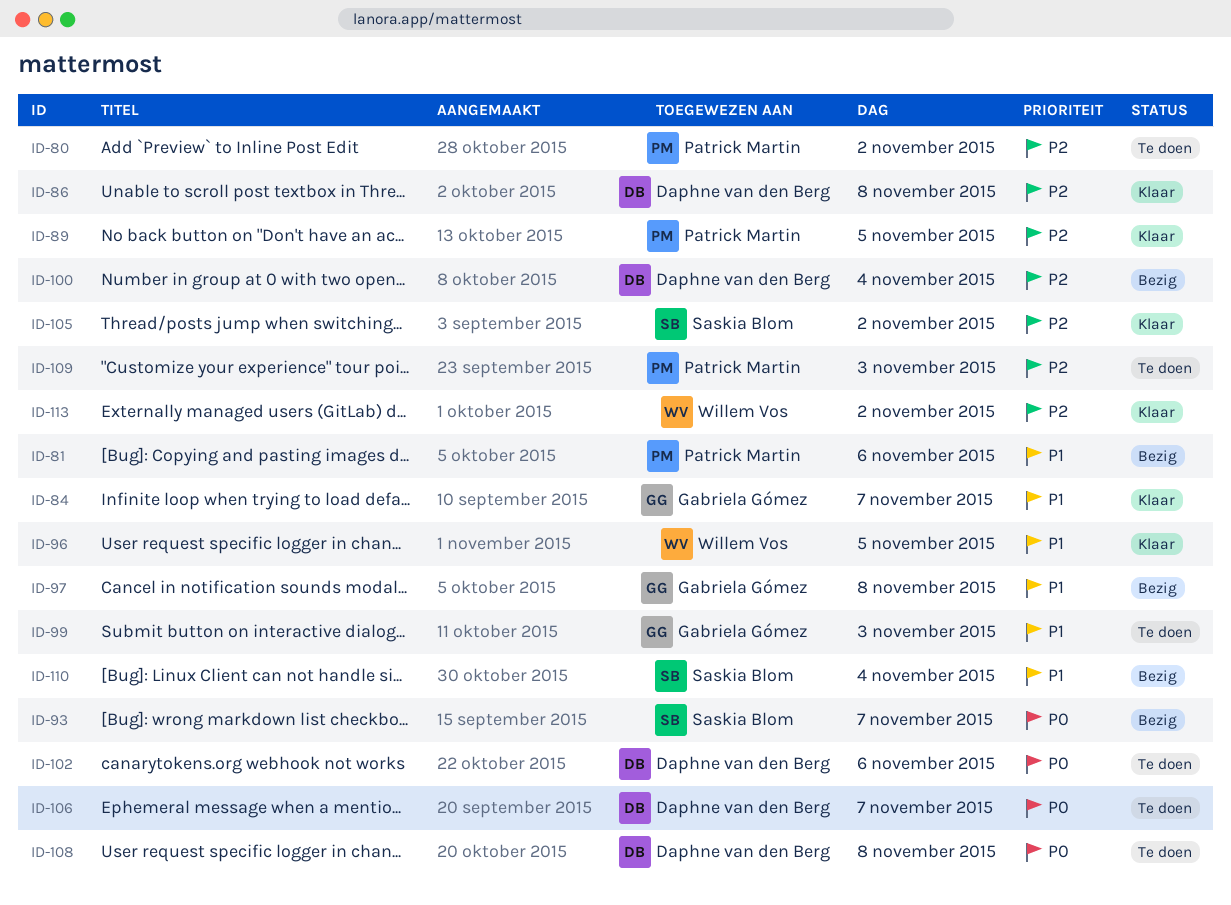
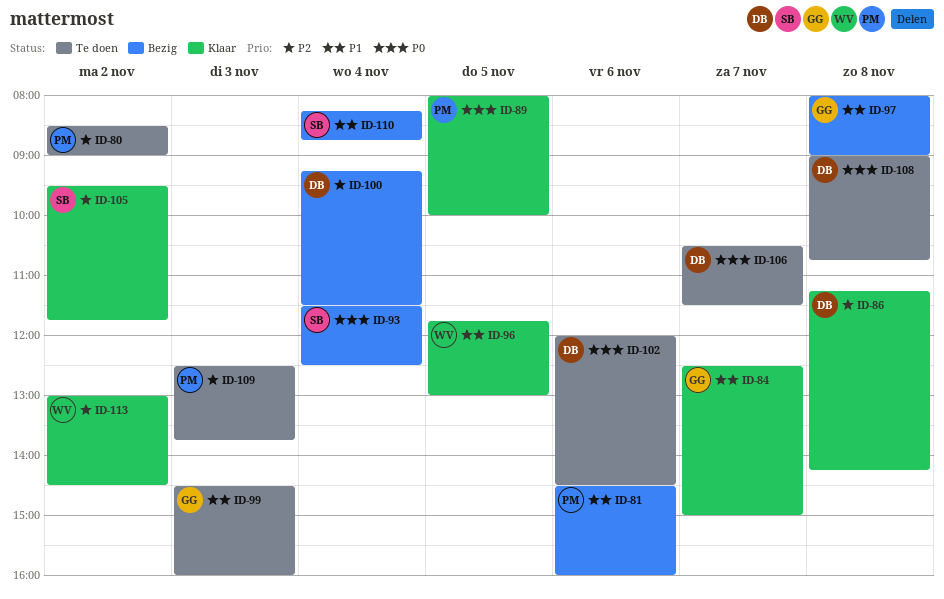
ID-89, priority: P2 -> P0
ID-93, day: Nov 7 -> Nov 4

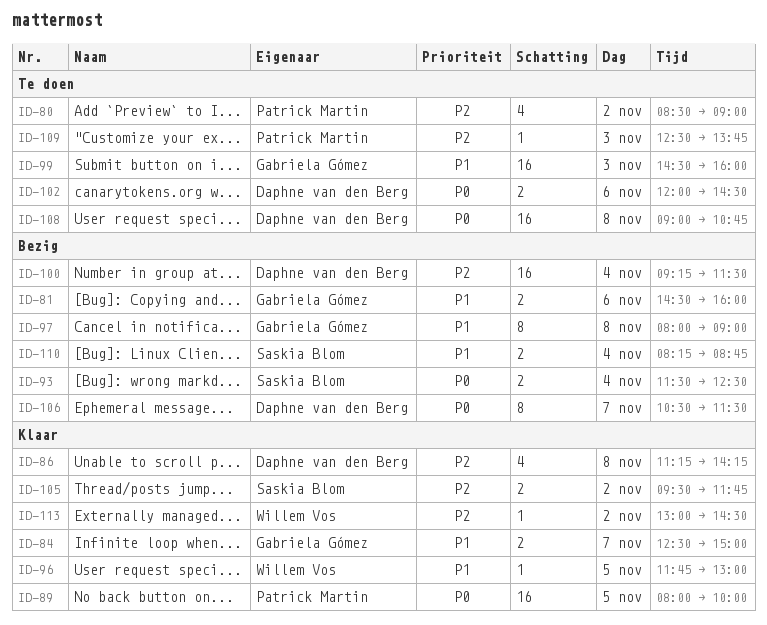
ID-81, owner: Patrick Martin -> Gabriela Gómez
ID-106, status: Te doen -> Bezig

